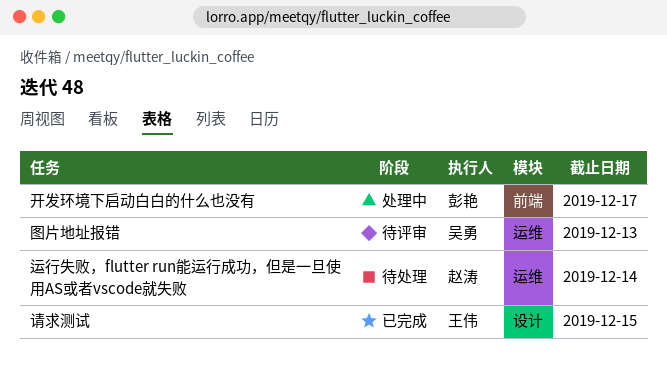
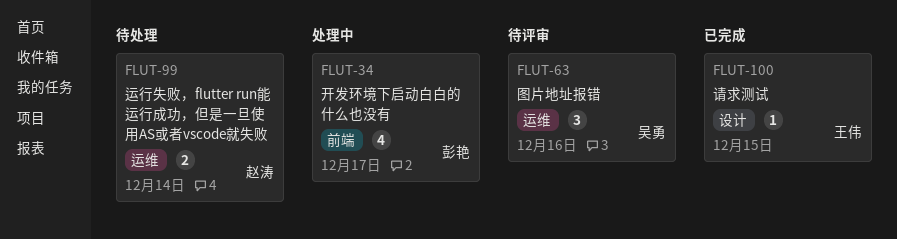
图片地址报错, due: Dec 13 -> Dec 16

